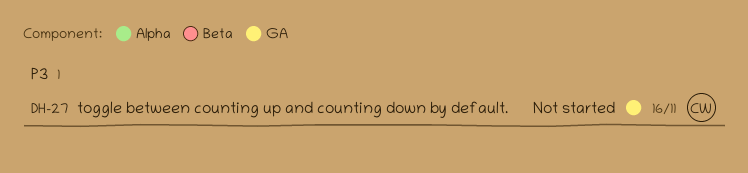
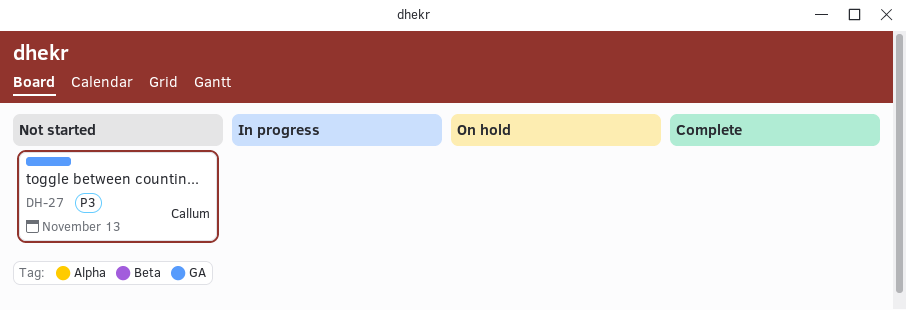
DH-27, due: Nov 16 -> Nov 13

